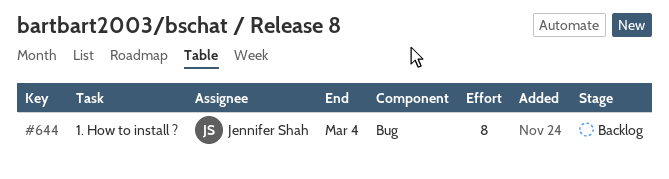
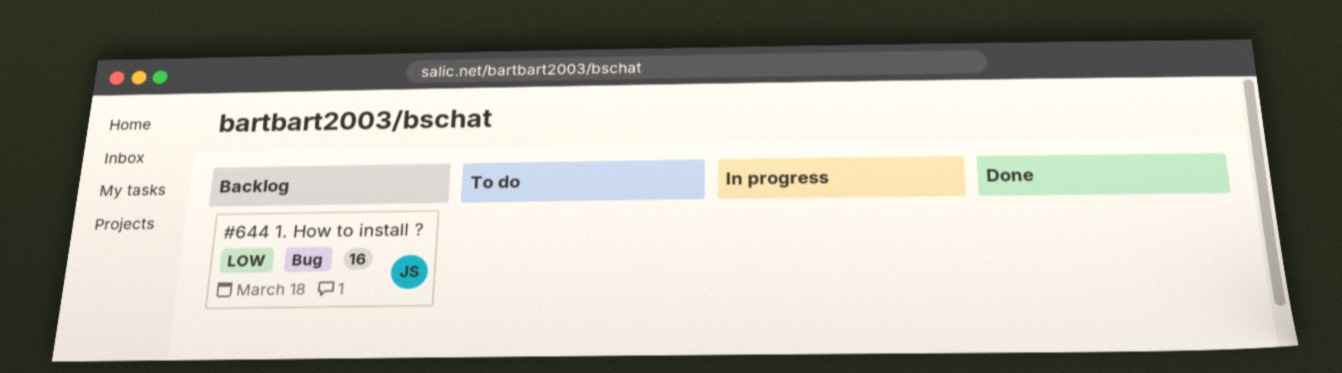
#644, estimate: 8 -> 16
#644, due: Mar 4 -> Mar 18

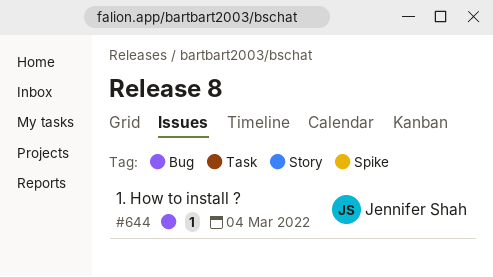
#644, estimate: 16 -> 1
#644, due: Mar 18 -> Mar 4

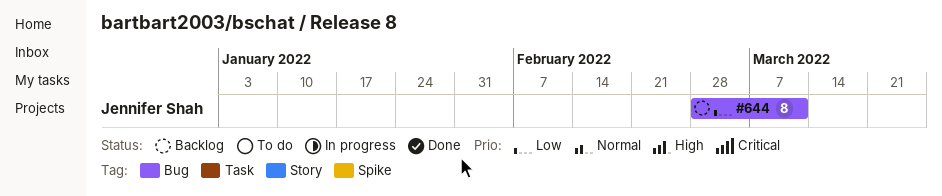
#644, estimate: 1 -> 8
#644, due: Mar 4 -> Mar 11

